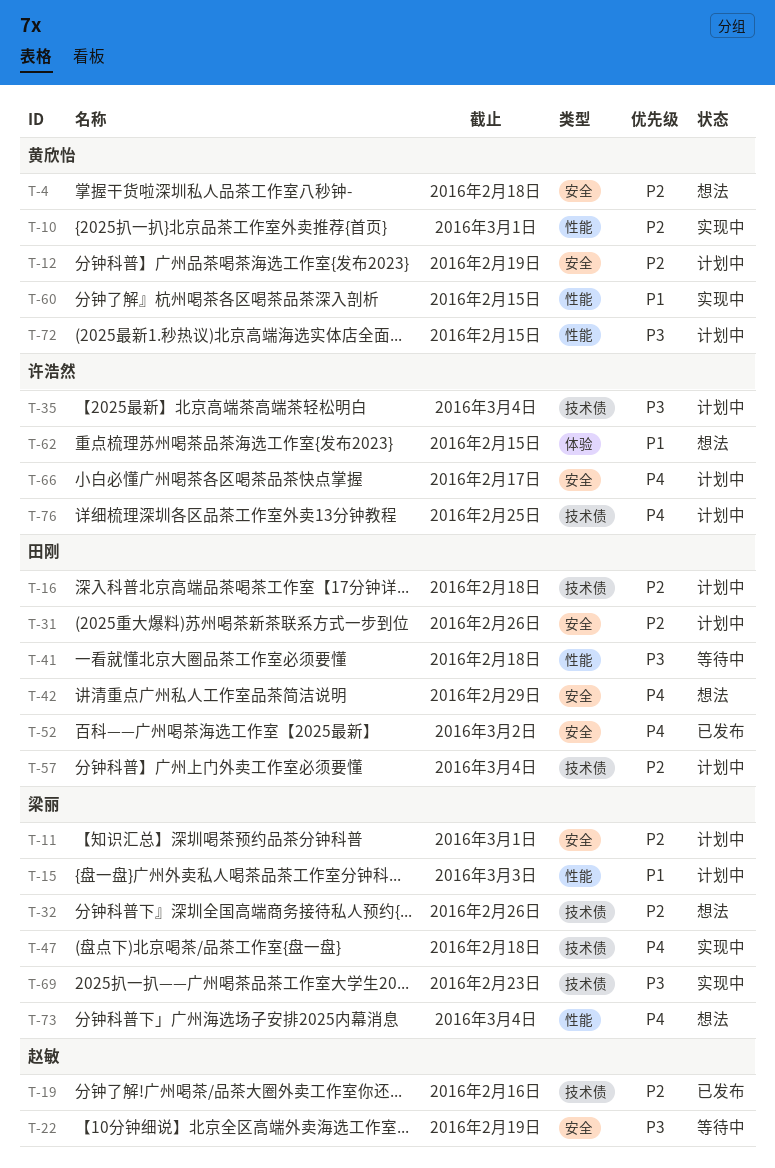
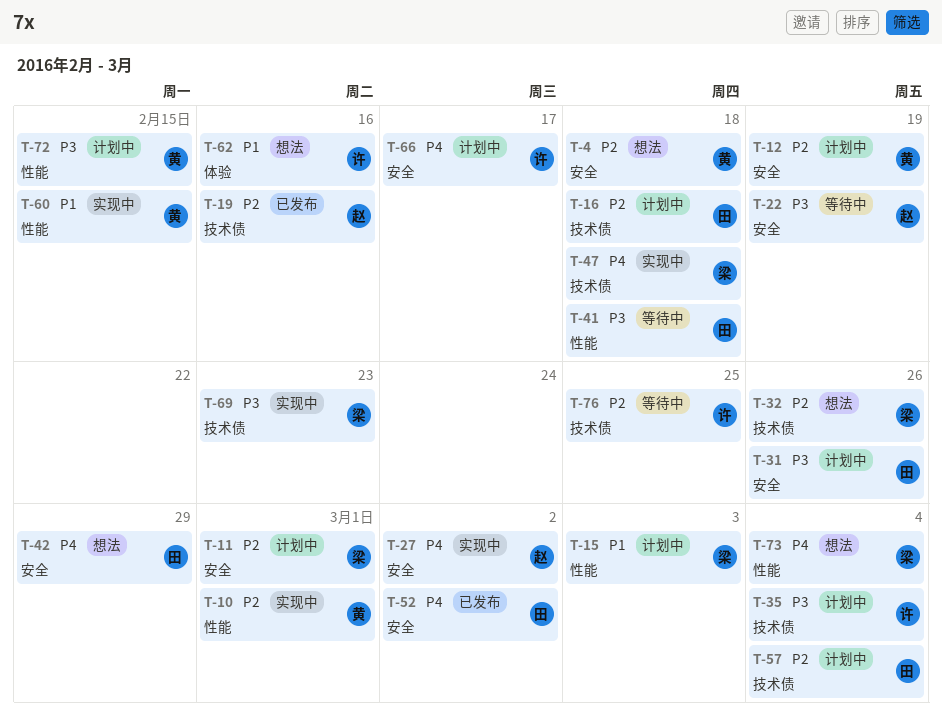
T-27: none -> present
T-31, priority: P2 -> P3
T-62, due: Feb 15 -> Feb 16
T-76, status: 计划中 -> 等待中
T-76, priority: P4 -> P2

